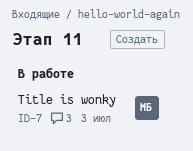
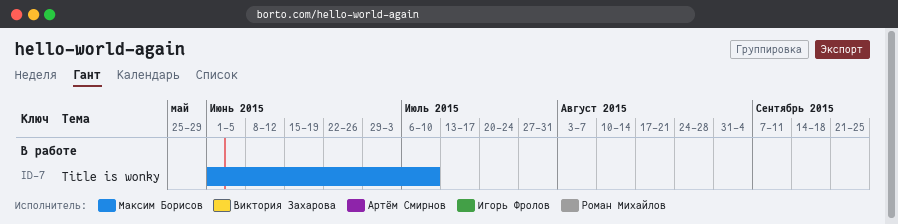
ID-7, due: Jul 3 -> Jul 10

